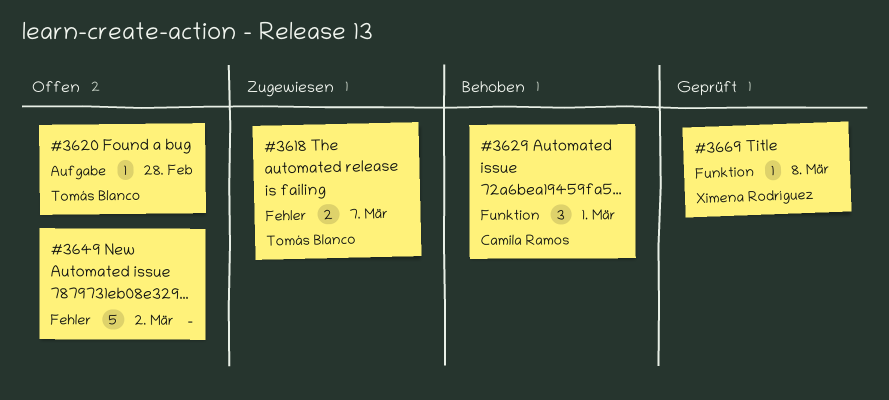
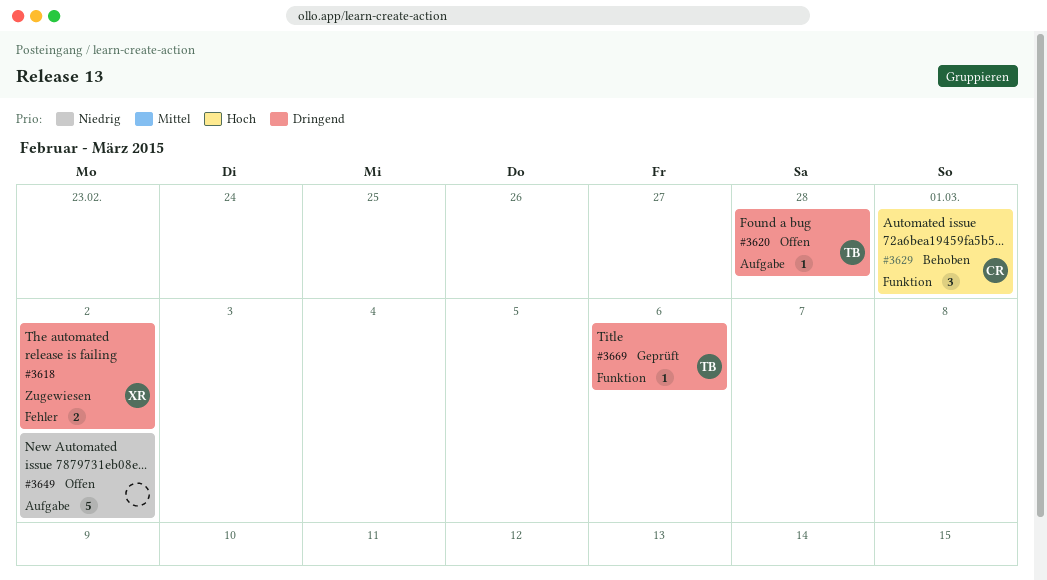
#3618, owner: Tomás Blanco -> Ximena Rodríguez
#3618, due: Mar 7 -> Mar 2
#3649, label: Fehler -> Aufgabe
#3669, owner: Ximena Rodríguez -> Tomás Blanco
#3669, due: Mar 8 -> Mar 6

